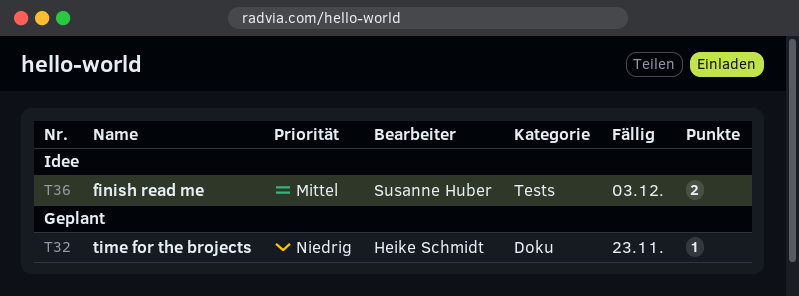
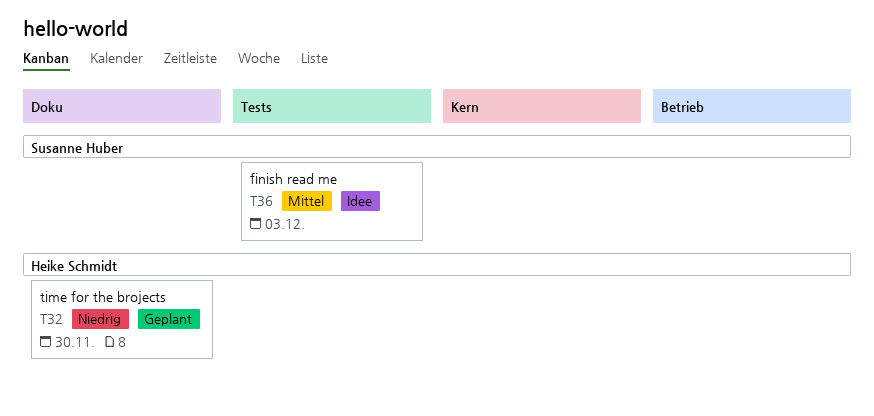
T32, due: Nov 23 -> Nov 30

